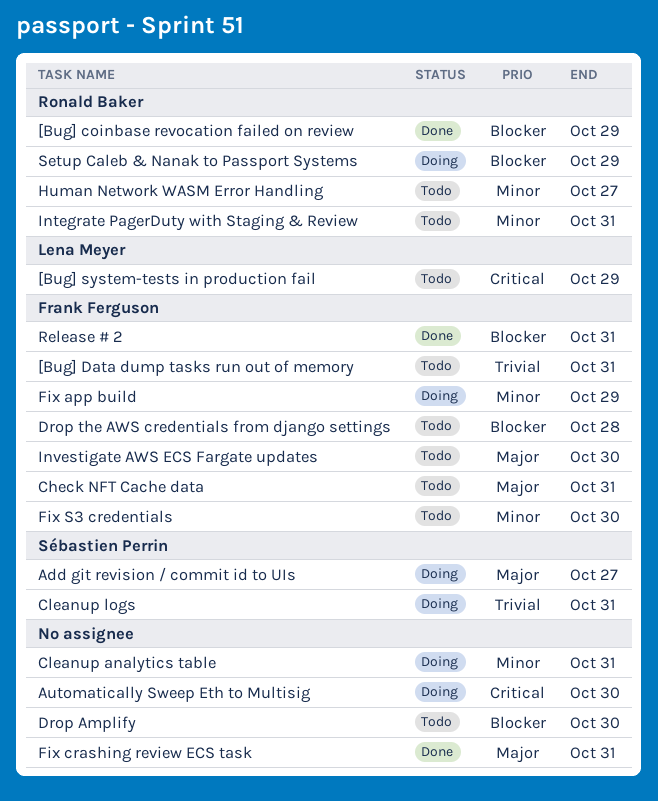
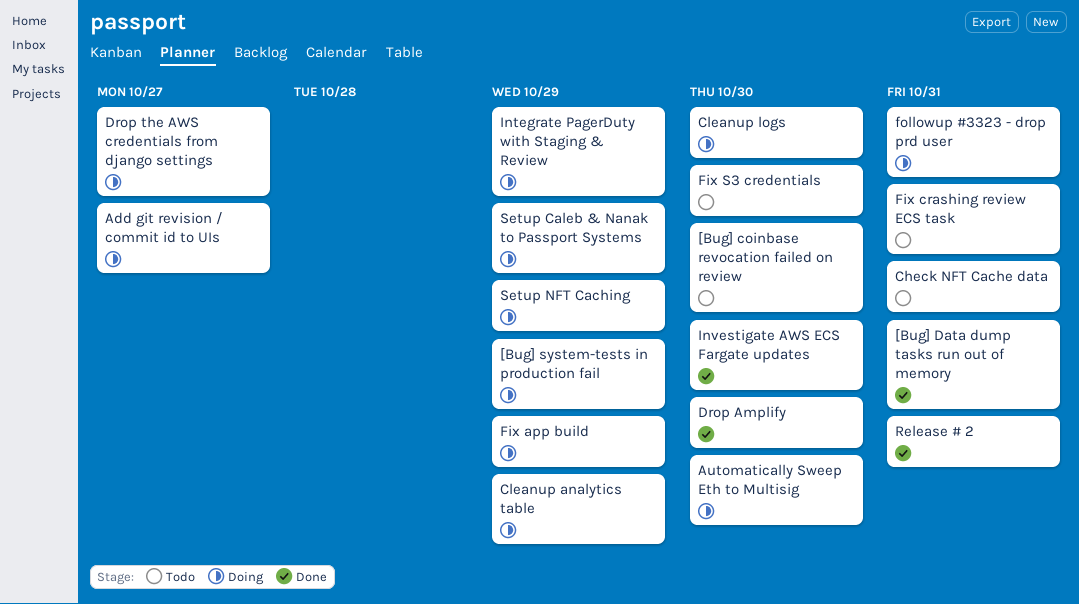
[Bug] coinbase revocation failed on review, status: Done -> Todo
[Bug] coinbase revocation failed on review, due: Oct 29 -> Oct 30
[Bug] Data dump tasks run out of memory, status: Todo -> Done
[Bug] system-tests in production fail, status: Todo -> Doing
Cleanup analytics table, due: Oct 31 -> Oct 29
Cleanup logs, due: Oct 31 -> Oct 30
Drop Amplify, status: Todo -> Done
Drop the AWS credentials from django settings, status: Todo -> Doing
Drop the AWS credentials from django settings, due: Oct 28 -> Oct 27
Fix crashing review ECS task, status: Done -> Todo
followup #3323 - drop prd user: none -> present
Human Network WASM Error Handling: present -> none
Integrate PagerDuty with Staging & Review, status: Todo -> Doing
Integrate PagerDuty with Staging & Review, due: Oct 31 -> Oct 29
Investigate AWS ECS Fargate updates, status: Todo -> Done
Setup NFT Caching: none -> present

